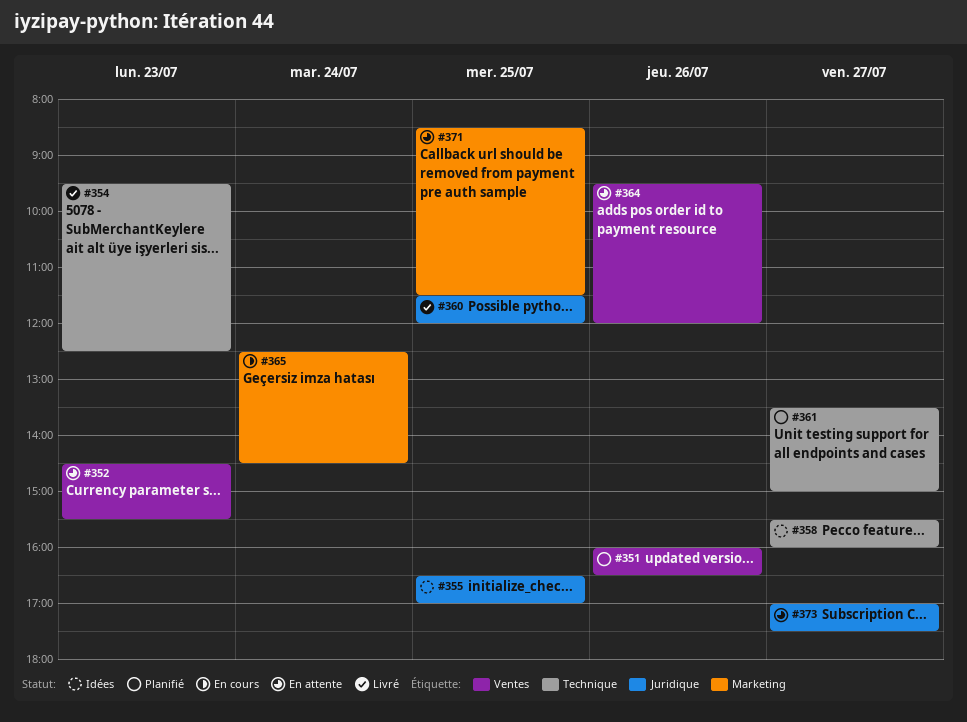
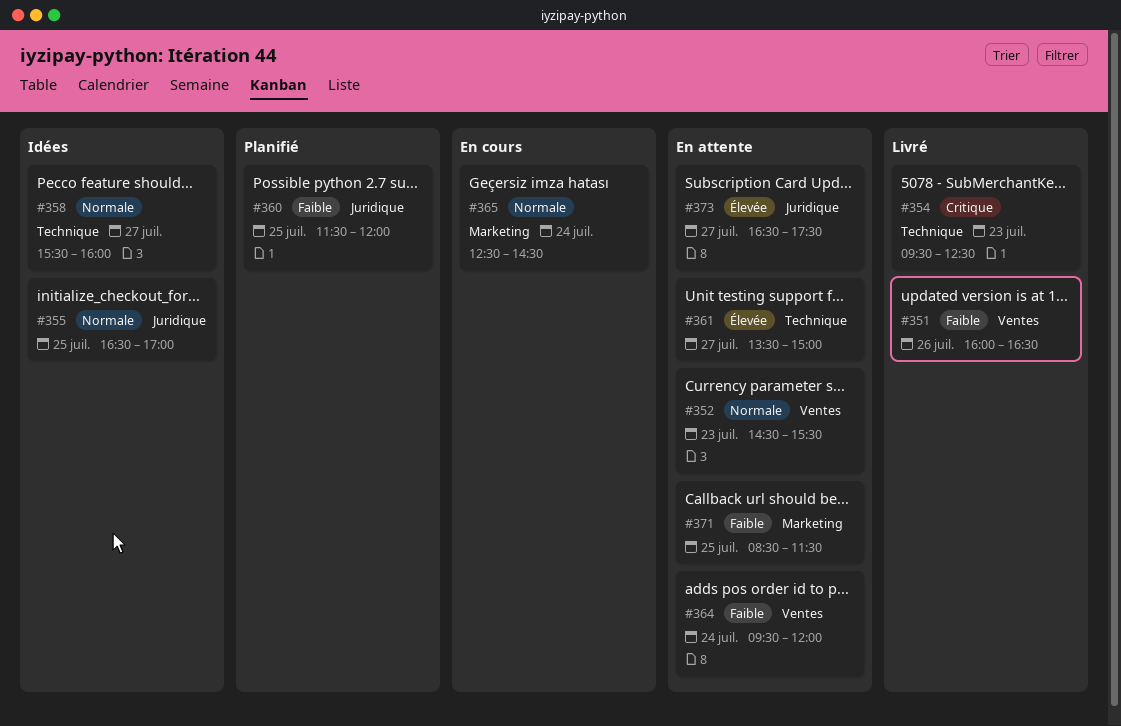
#351, status: Planifié -> Livré
#360, status: Livré -> Planifié
#361, status: Planifié -> En attente
#364, day: Jul 26 -> Jul 24
#373, begins: 17:00 -> 16:30

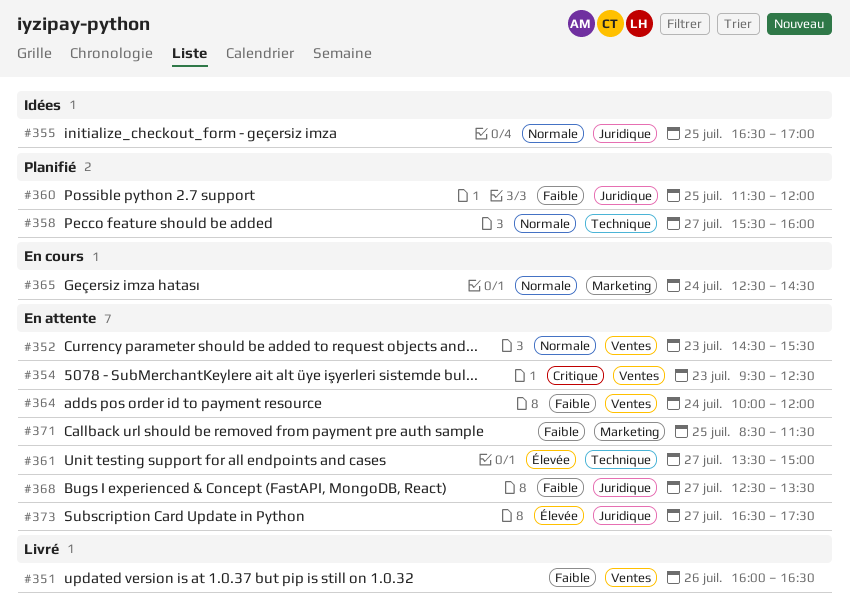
#354, status: Livré -> En attente
#354, label: Technique -> Ventes
#358, status: Idées -> Planifié
#364, begins: 09:30 -> 10:00
#368: none -> present

